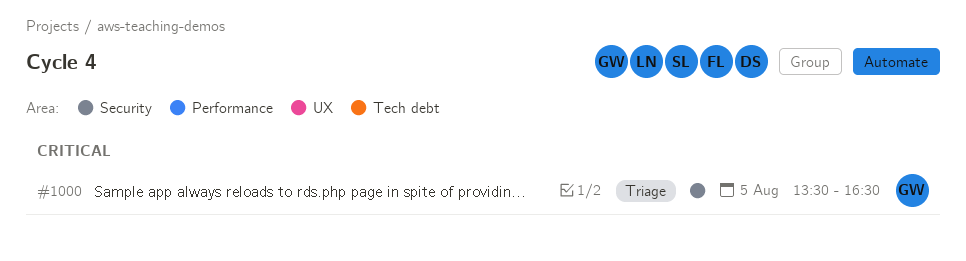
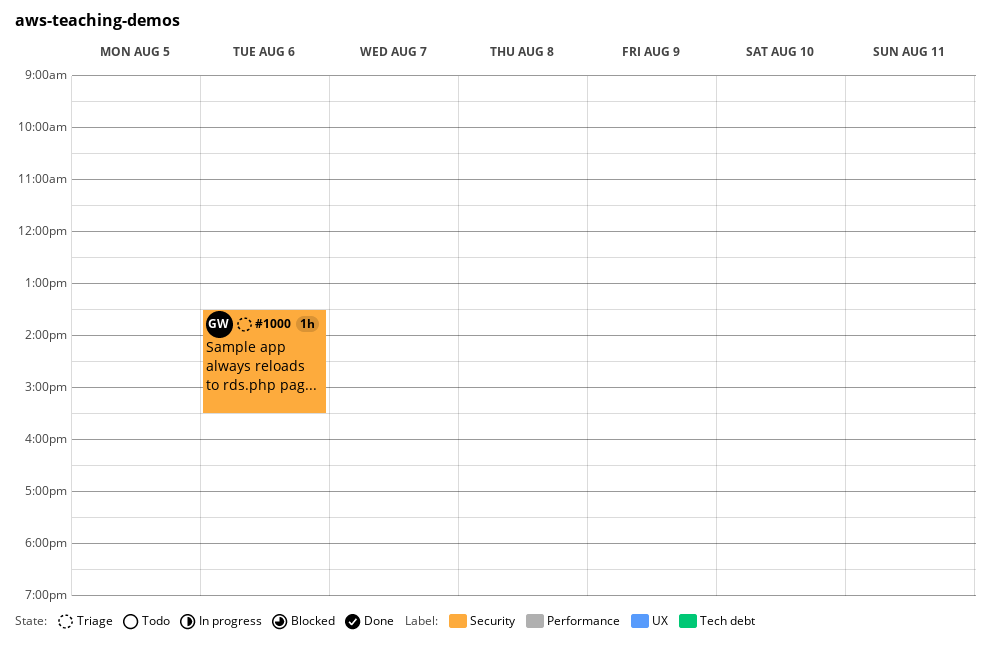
#1000, day: Aug 5 -> Aug 6
#1000, ends: 16:30 -> 15:30

